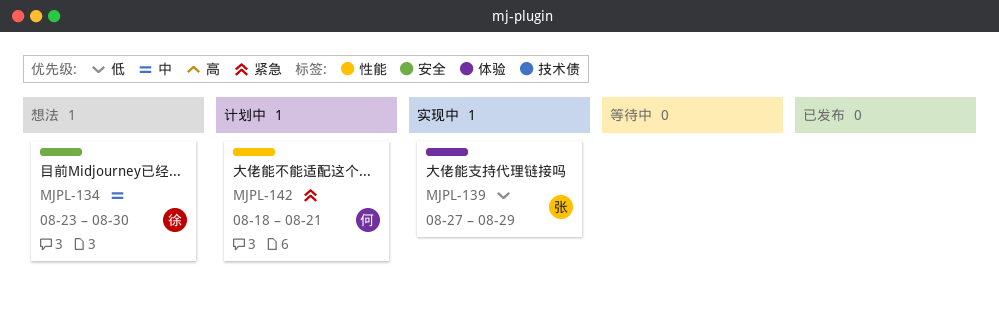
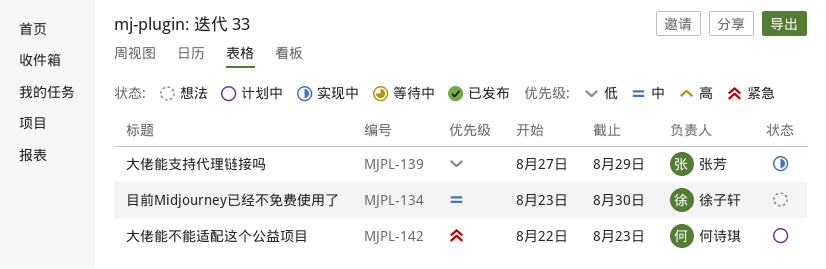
MJPL-142, start: Aug 18 -> Aug 22
MJPL-142, due: Aug 21 -> Aug 23

